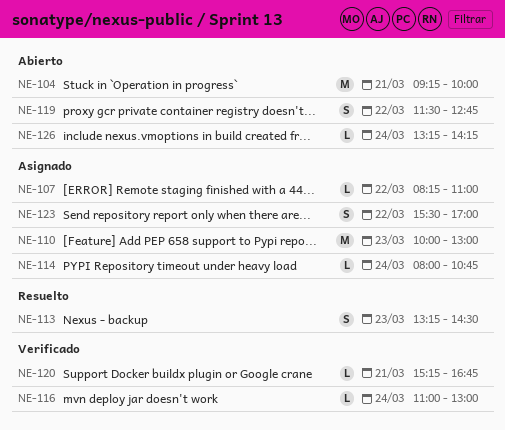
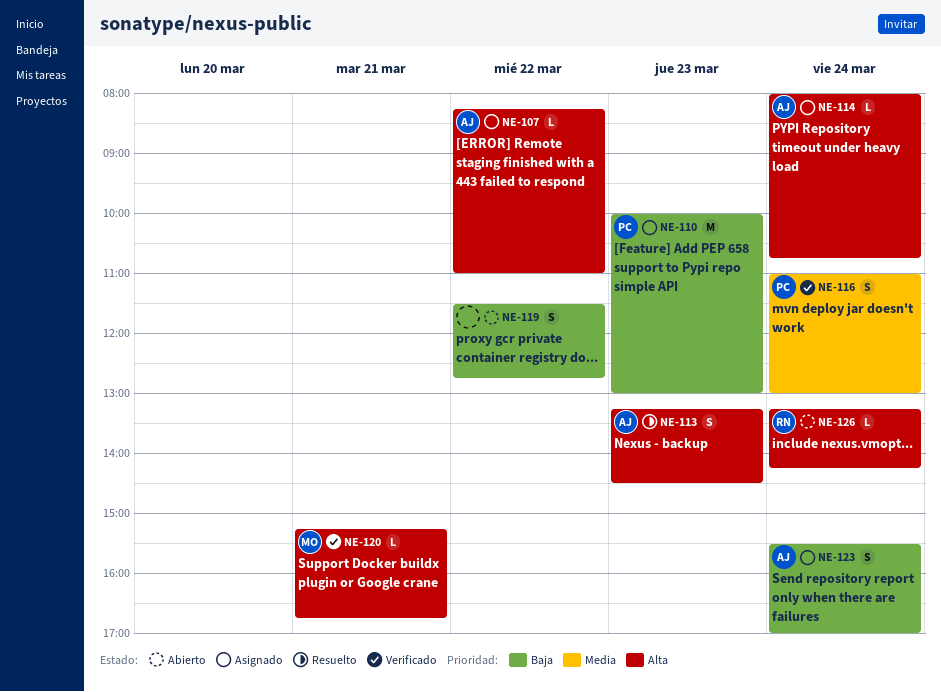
NE-104: present -> none
NE-116, estimate: L -> S
NE-123, day: Mar 22 -> Mar 24

